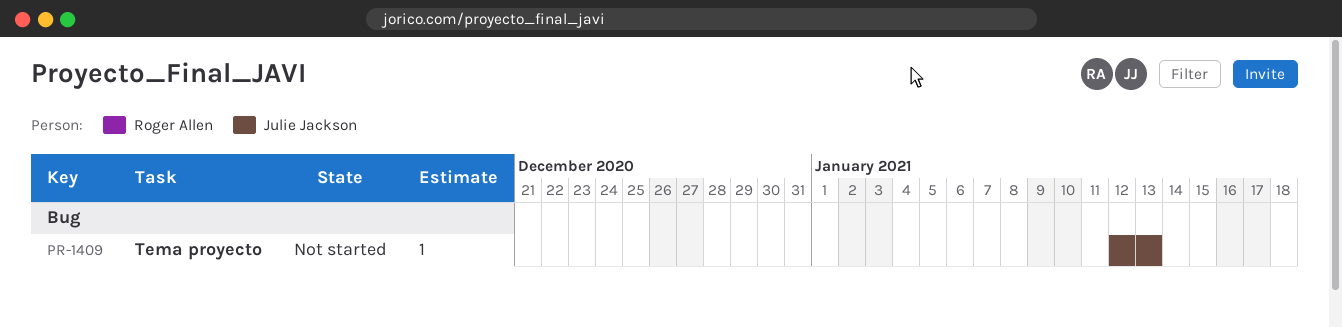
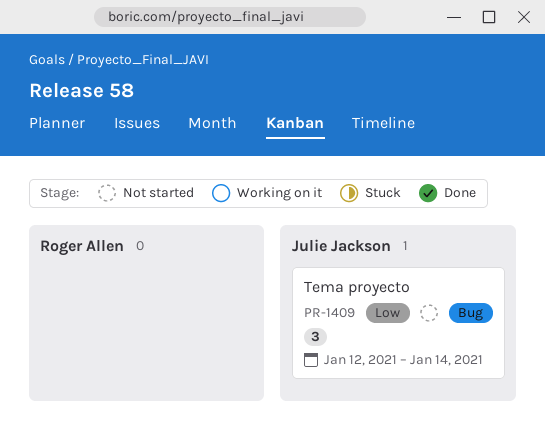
PR-1409, estimate: 1 -> 3
PR-1409, due: Jan 13 -> Jan 14

